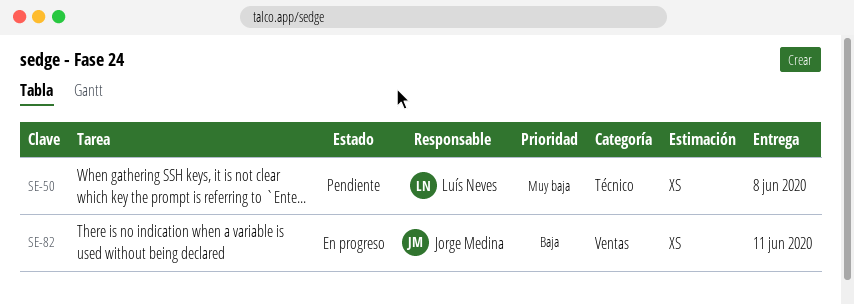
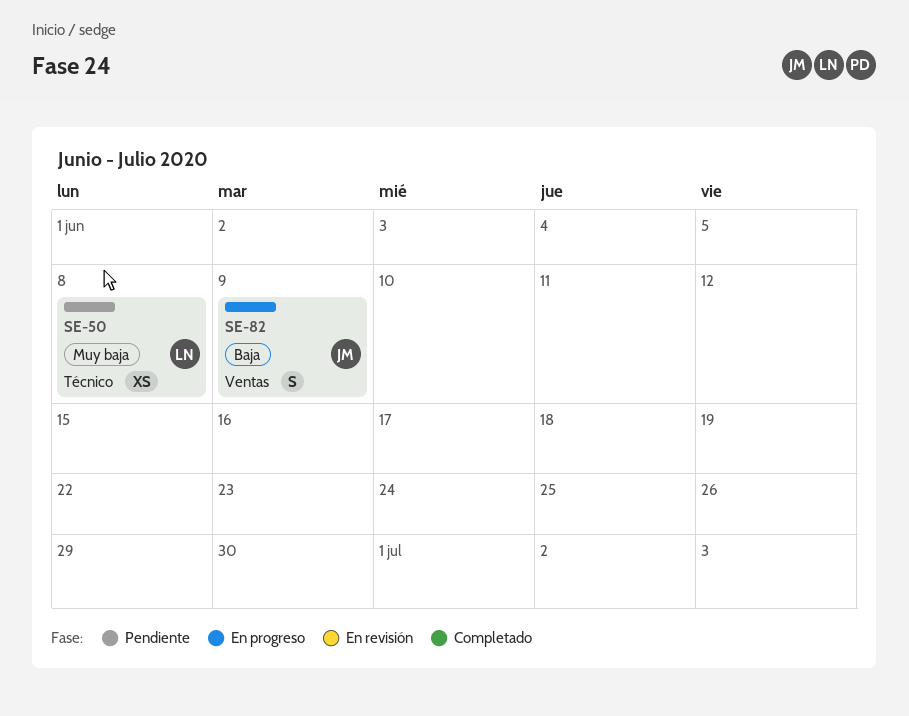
SE-82, estimate: XS -> S
SE-82, due: Jun 11 -> Jun 9

